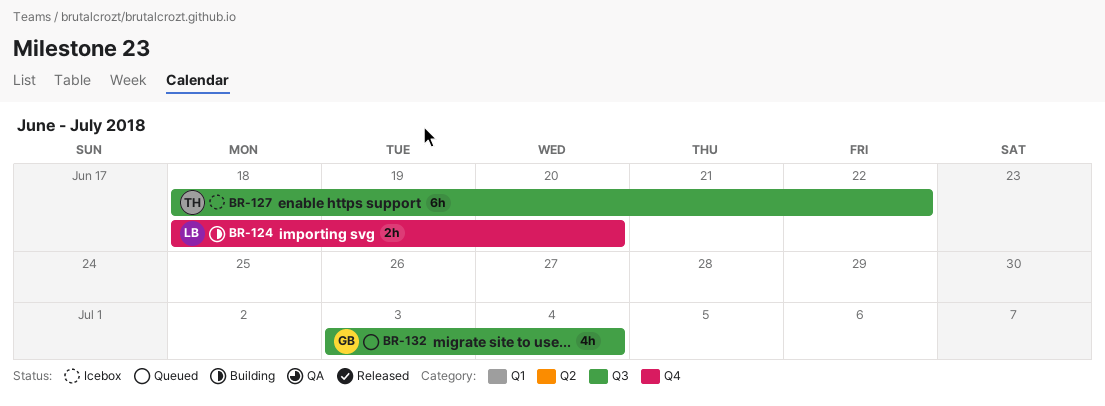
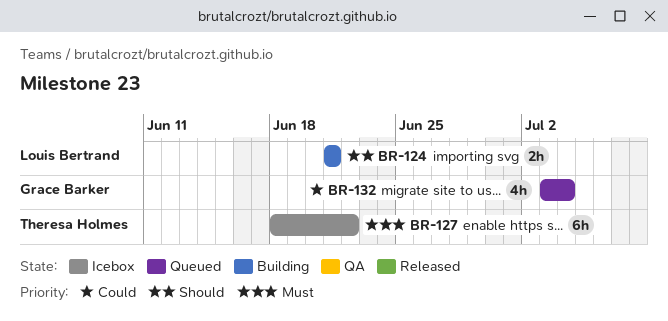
BR-124, start: Jun 18 -> Jun 21
BR-124, due: Jun 20 -> Jun 21

